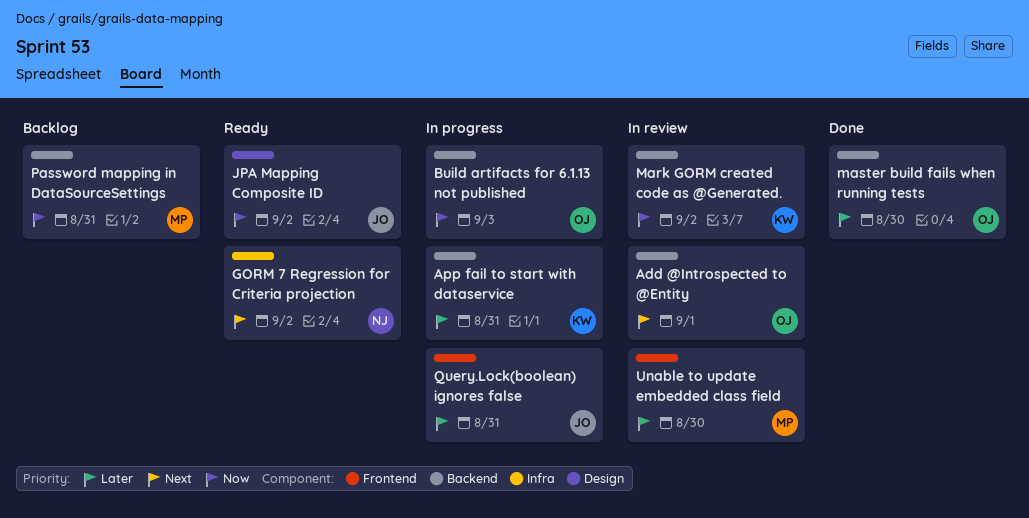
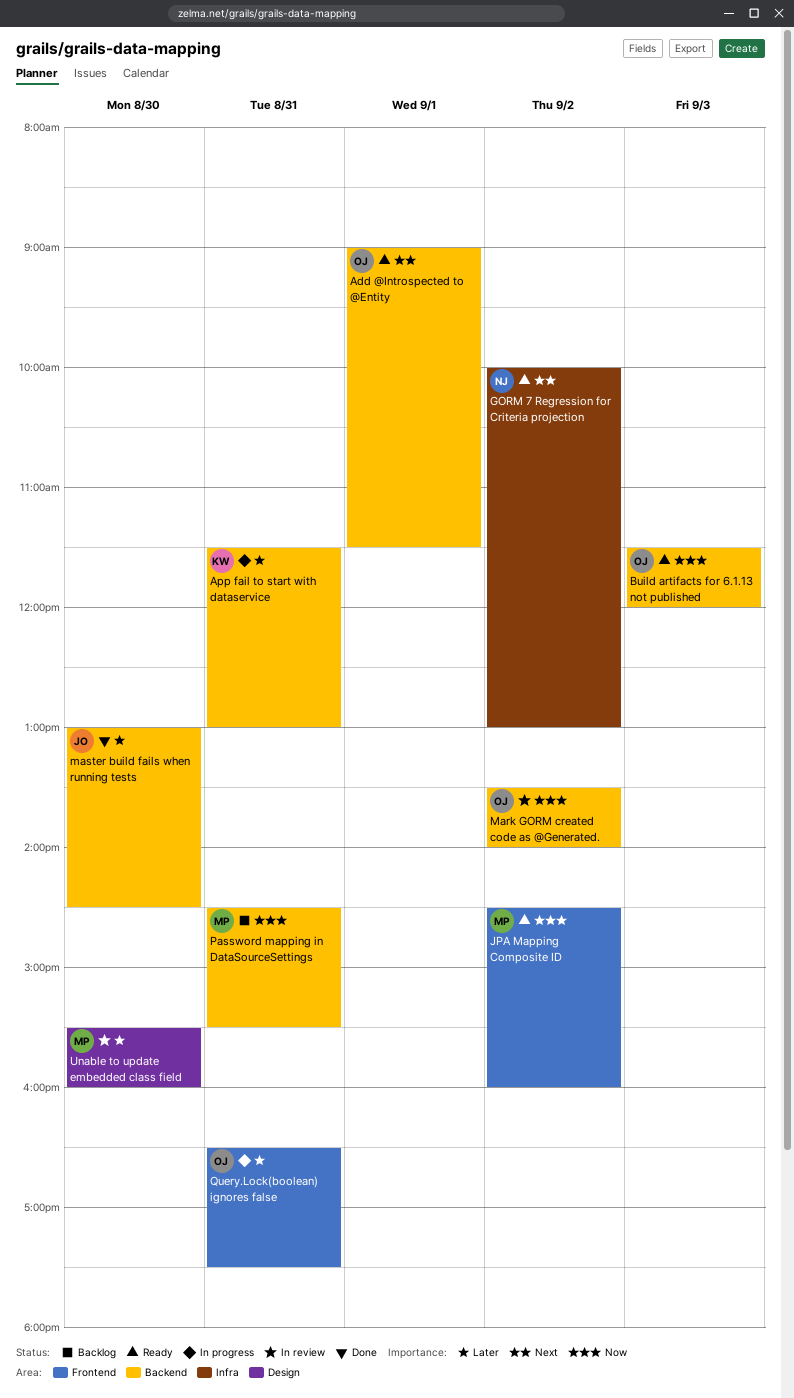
Add @Introspected to @Entity, status: In review -> Ready
Build artifacts for 6.1.13 not published, status: In progress -> Ready
JPA Mapping Composite ID, owner: JO -> MP
JPA Mapping Composite ID, label: Design -> Frontend
Mark GORM created code as @Generated., owner: KW -> OJ
master build fails when running tests, owner: OJ -> JO
Query.Lock(boolean) ignores false, owner: JO -> OJ
Unable to update embedded class field, label: Frontend -> Design

